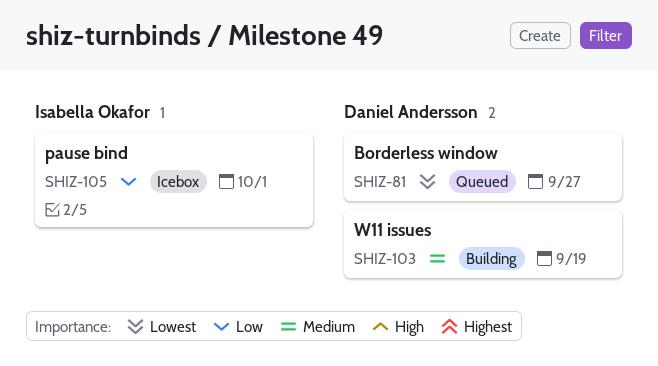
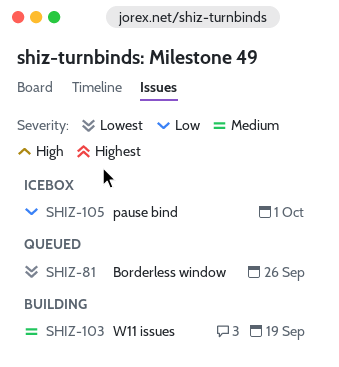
SHIZ-81, due: Sep 27 -> Sep 26

